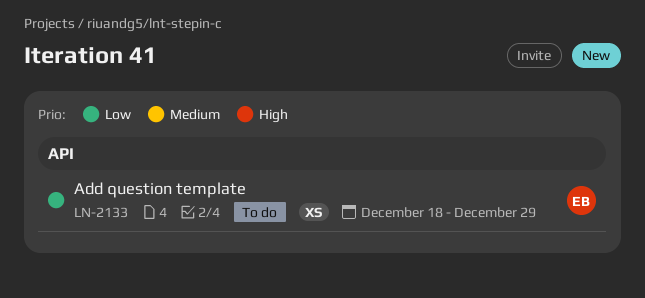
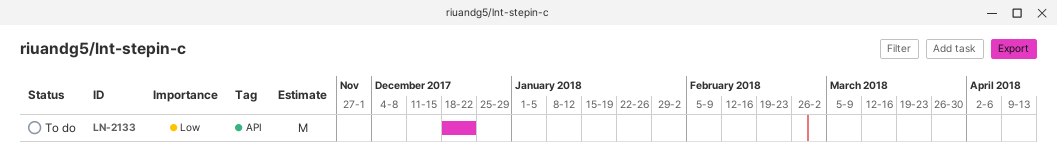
LN-2133, estimate: XS -> M
LN-2133, due: Dec 29 -> Dec 22

